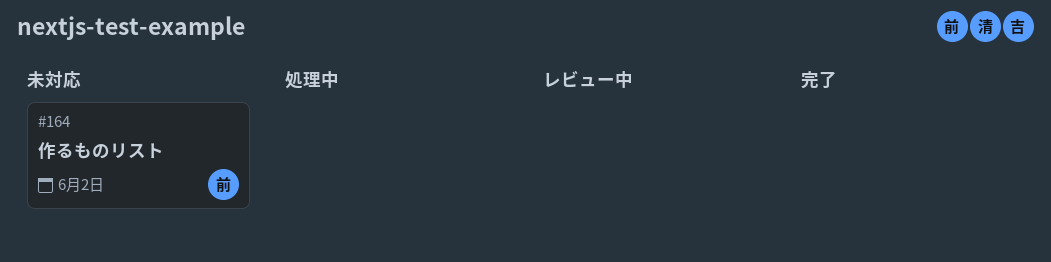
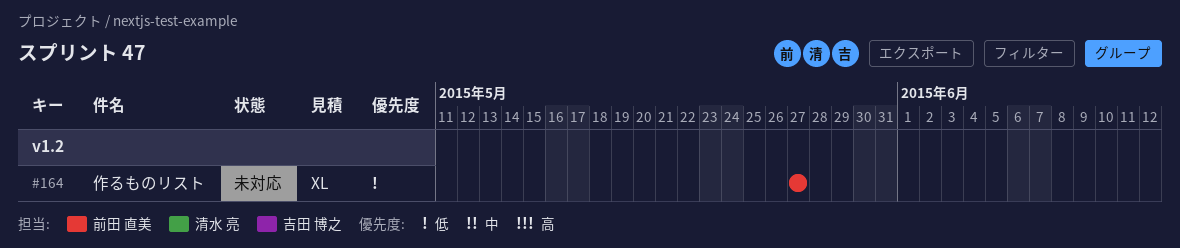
#164, due: Jun 2 -> May 27

